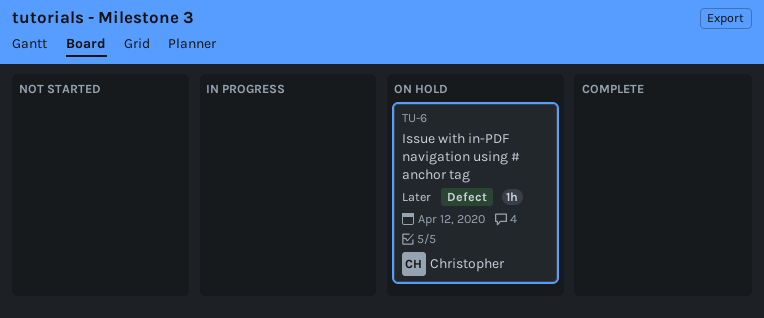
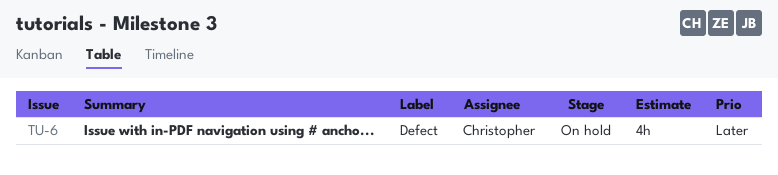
TU-6, estimate: 1h -> 4h

